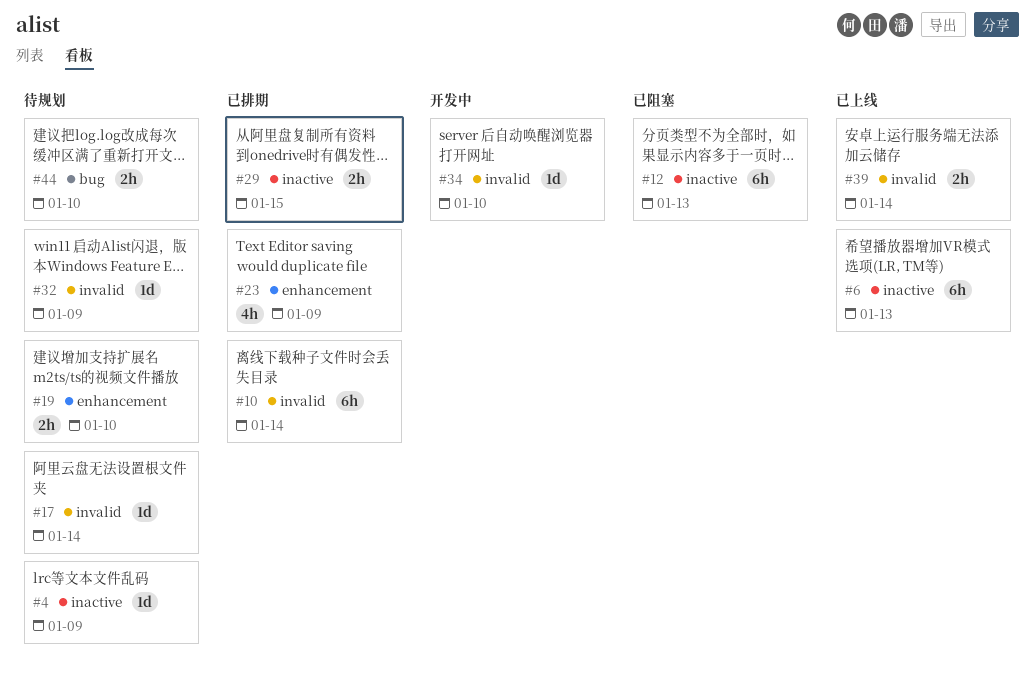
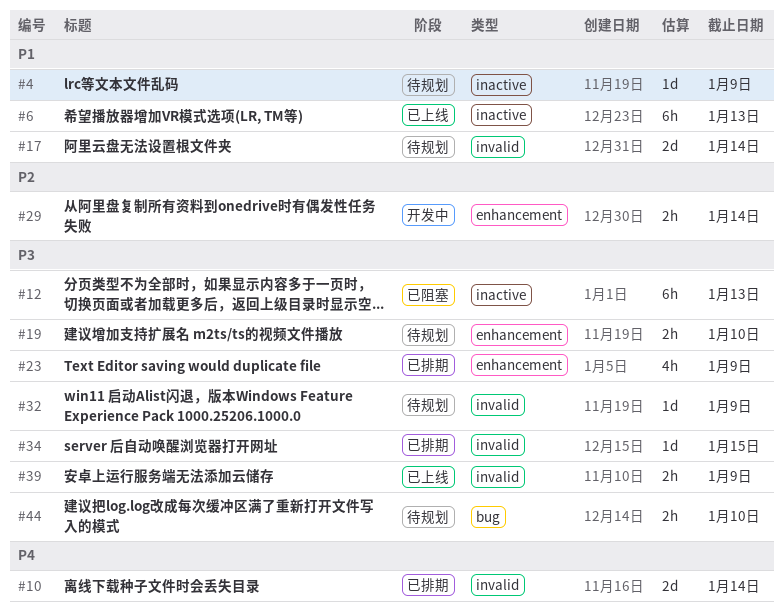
#10, estimate: 6h -> 2d
#17, estimate: 1d -> 2d
#29, status: 已排期 -> 开发中
#29, label: inactive -> enhancement
#29, due: Jan 15 -> Jan 14
#34, status: 开发中 -> 已排期
#34, due: Jan 10 -> Jan 15
#39, due: Jan 14 -> Jan 9

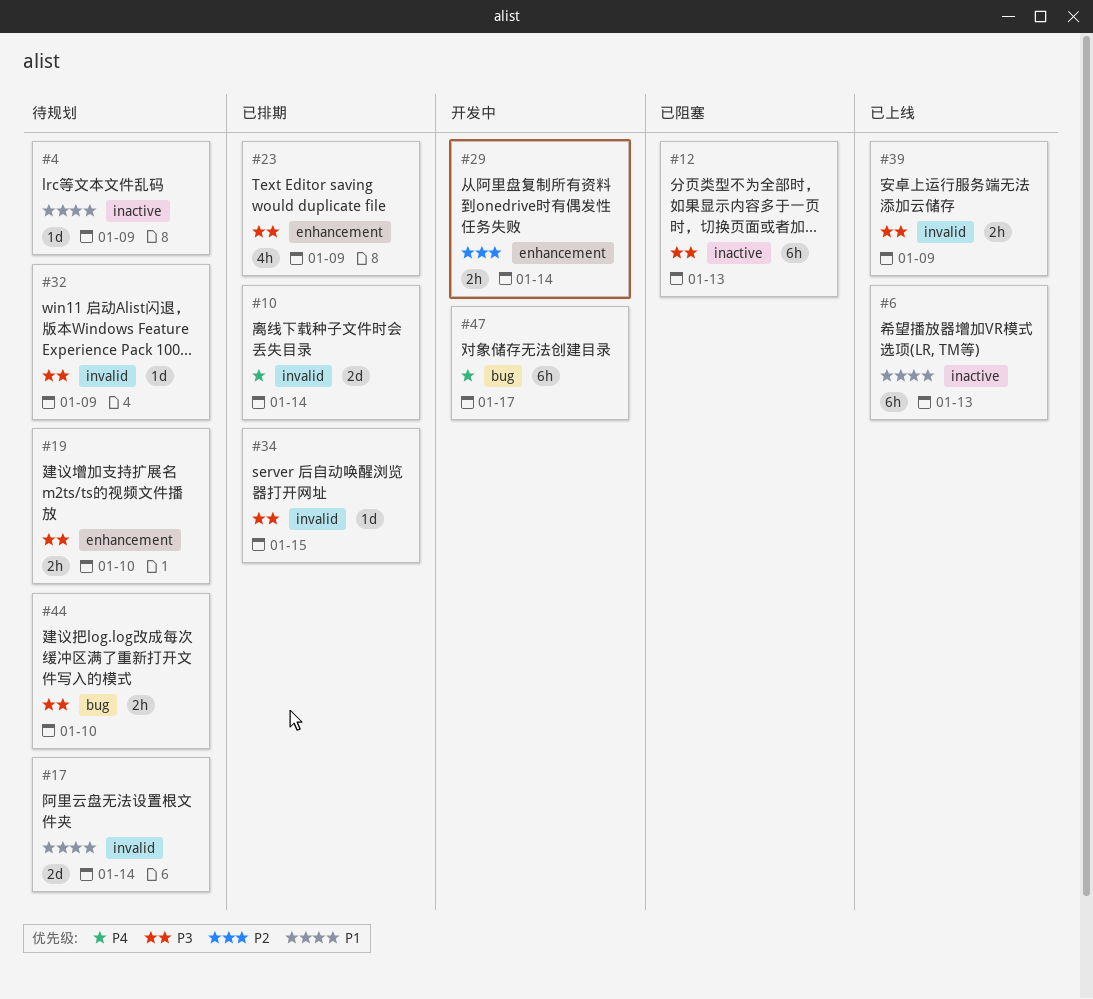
#47: none -> present

